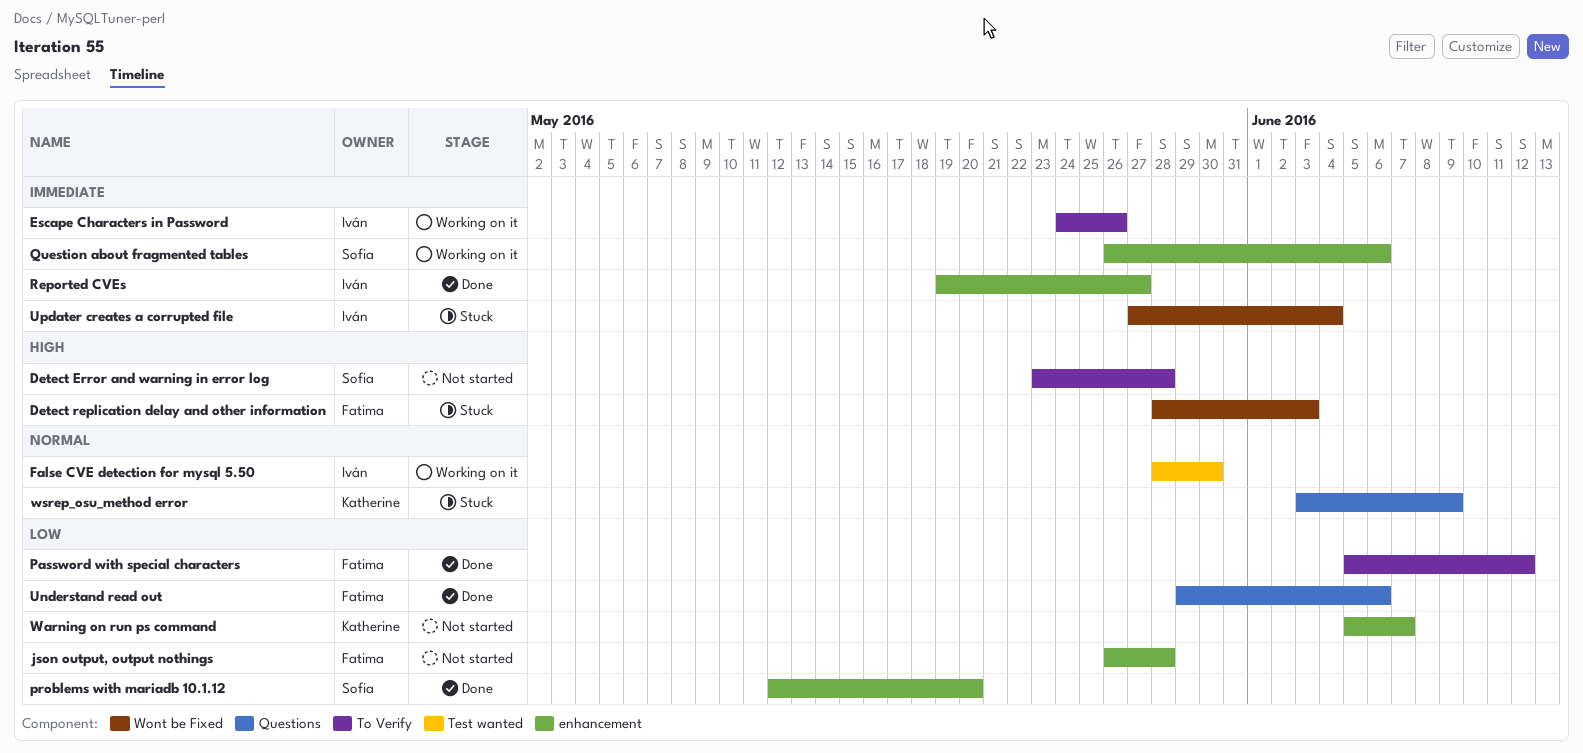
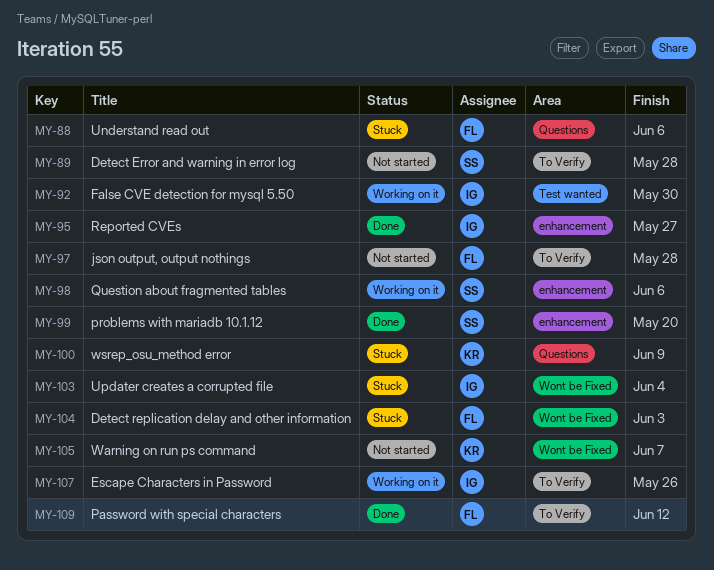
json output, output nothings, label: enhancement -> To Verify
Understand read out, status: Done -> Stuck
Warning on run ps command, label: enhancement -> Wont be Fixed

